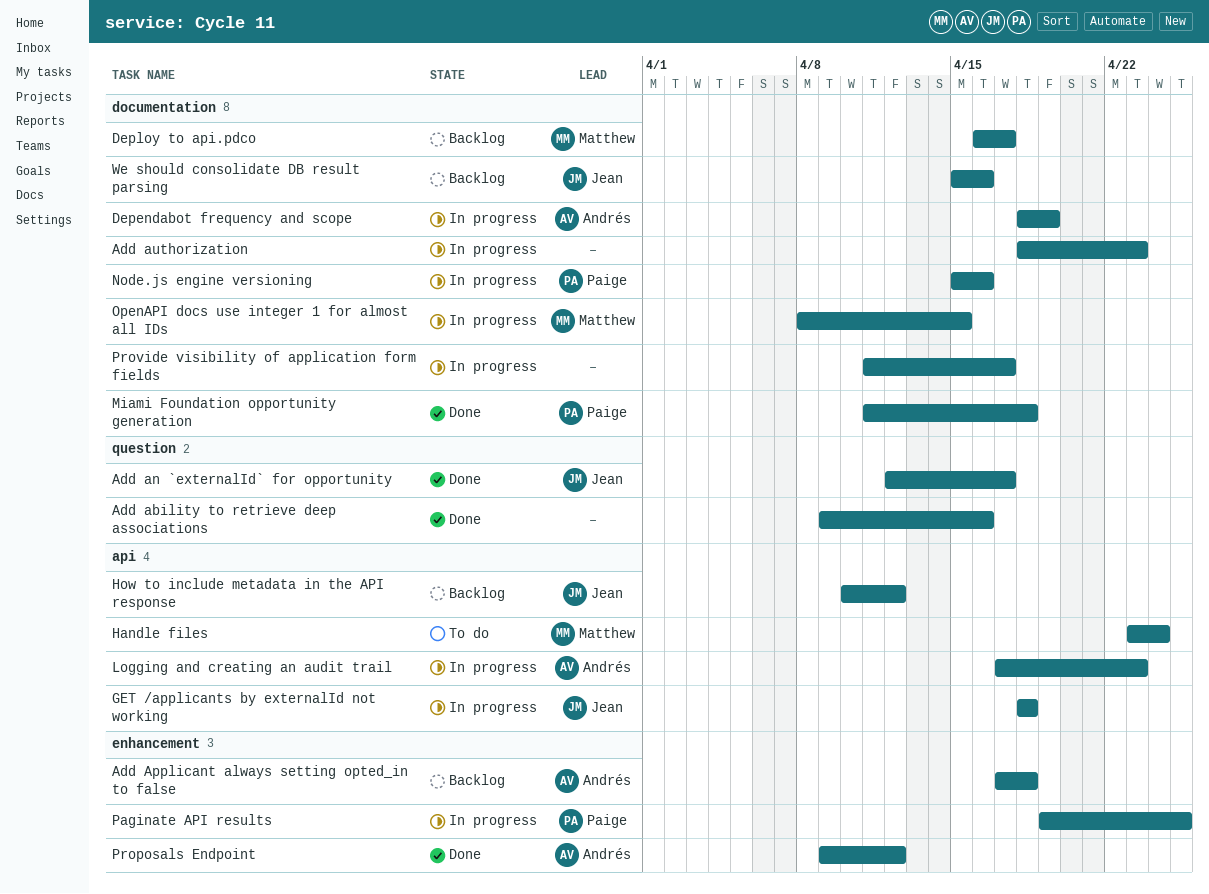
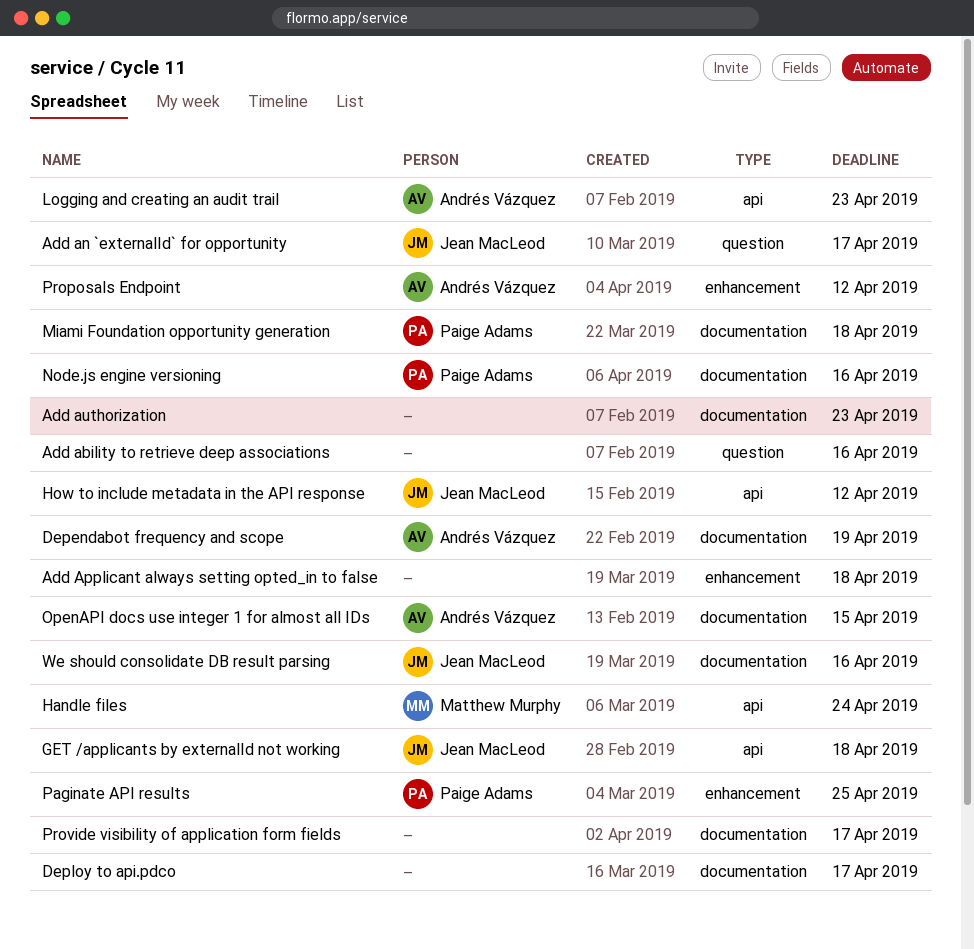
Add Applicant always setting opted_in to false, owner: Andrés Vázquez -> none
Deploy to api.pdco, owner: Matthew Murphy -> none
OpenAPI docs use integer 1 for almost all IDs, owner: Matthew Murphy -> Andrés Vázquez

